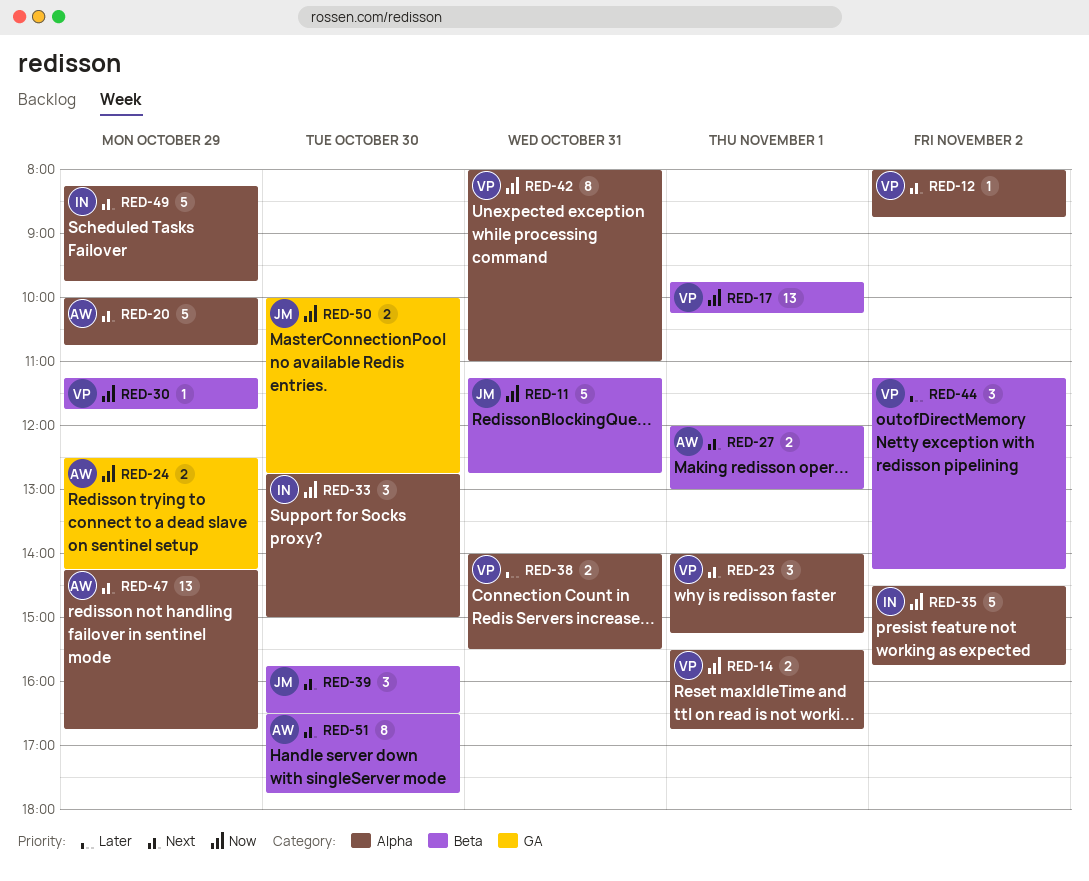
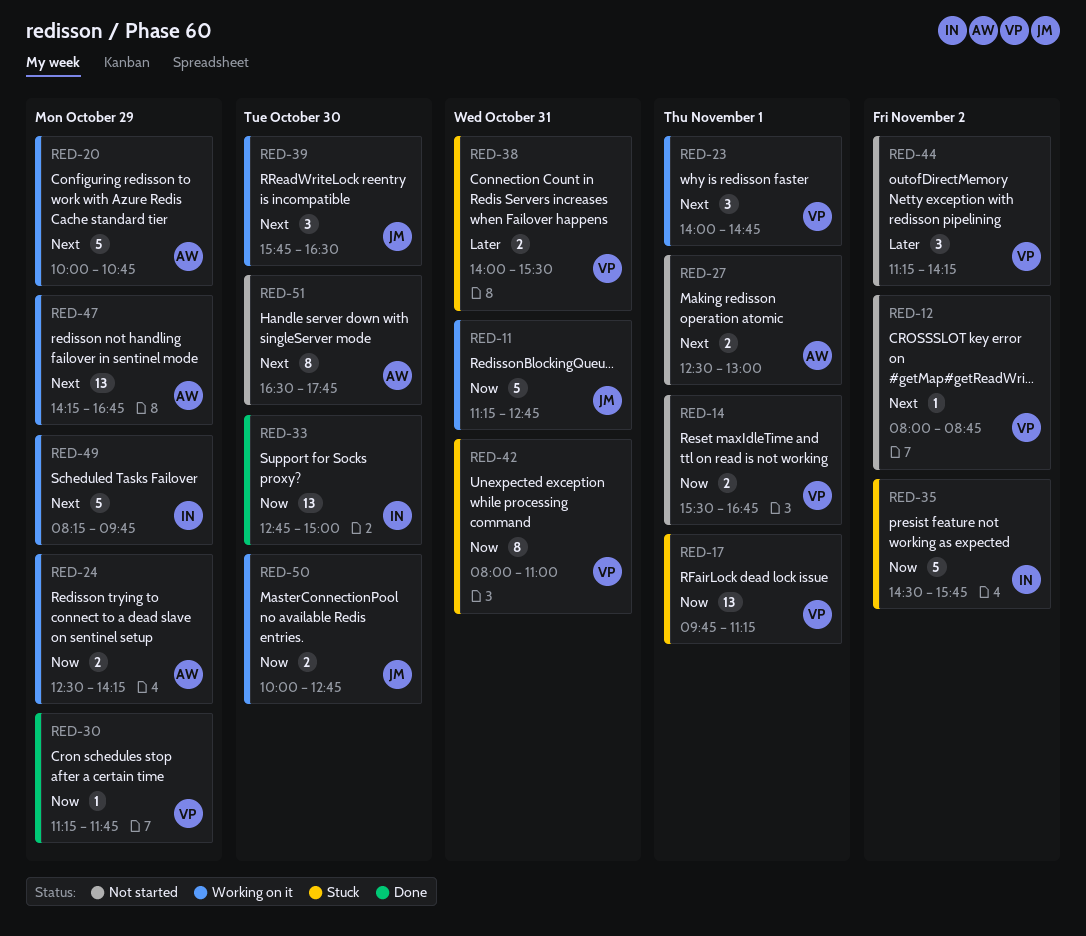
RED-17, ends: 10:15 -> 11:15
RED-23, ends: 15:15 -> 14:45
RED-27, begins: 12:00 -> 12:30
RED-33, estimate: 3 -> 13

